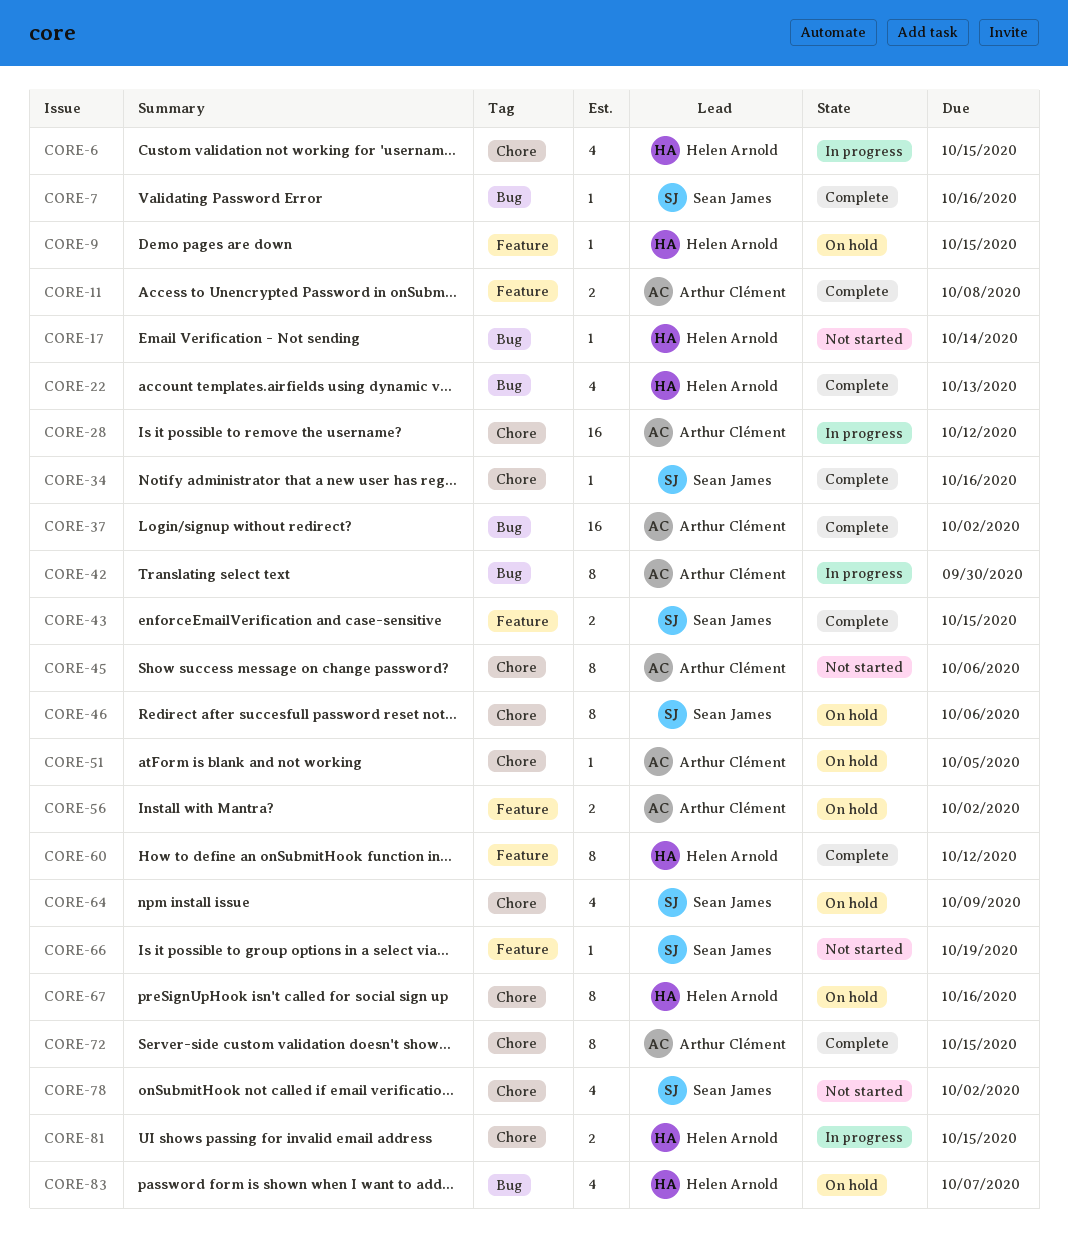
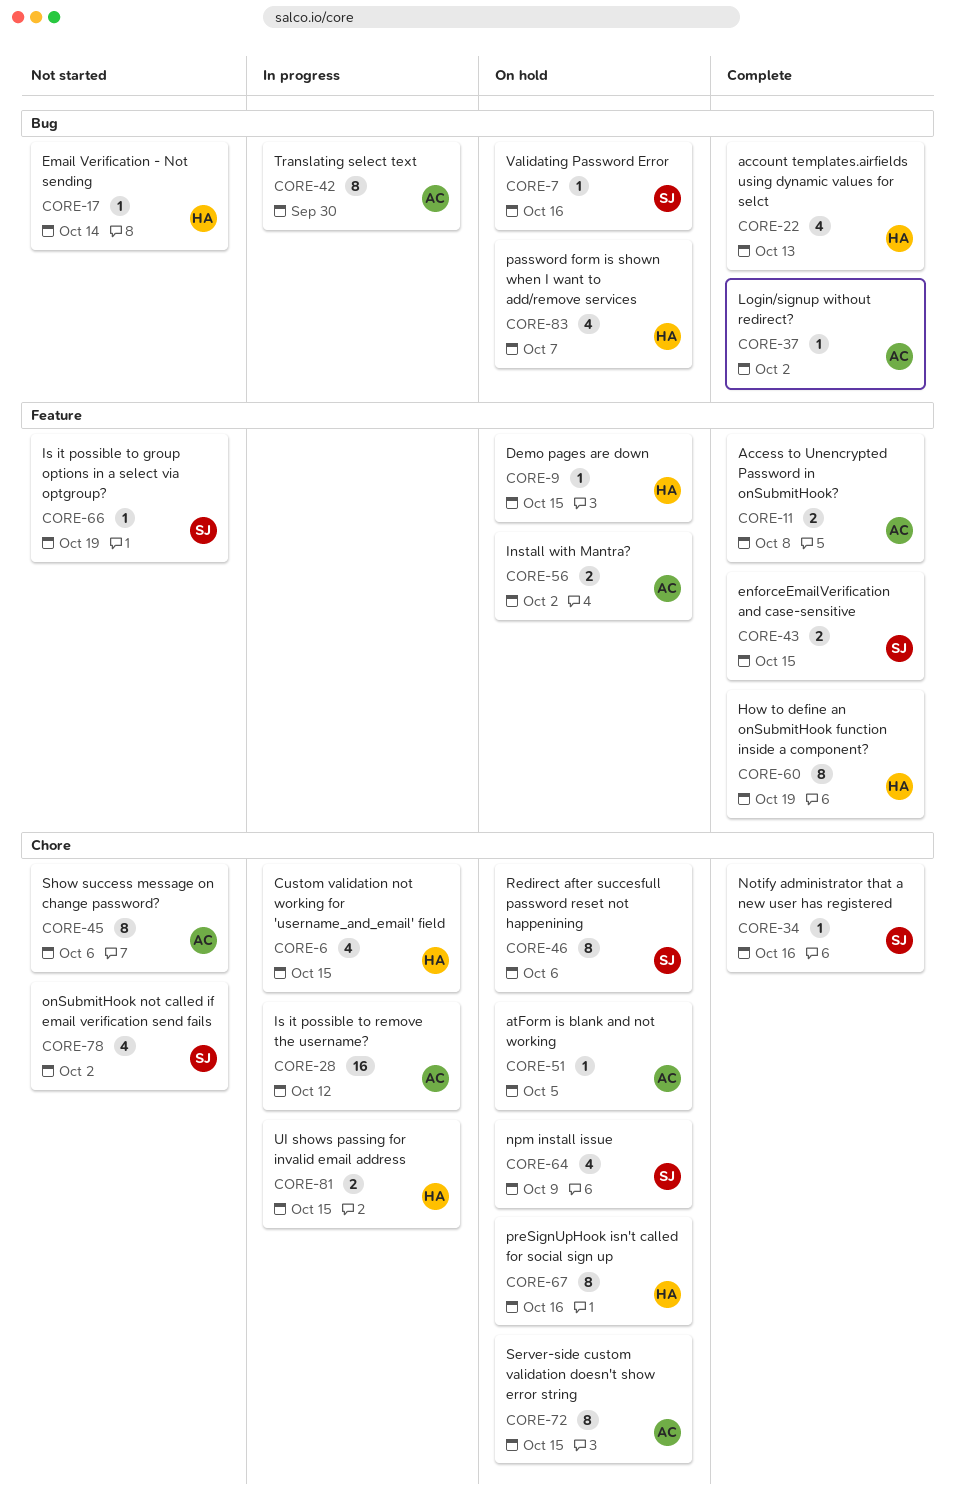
CORE-7, status: Complete -> On hold
CORE-37, estimate: 16 -> 1
CORE-60, due: Oct 12 -> Oct 19
CORE-72, status: Complete -> On hold

